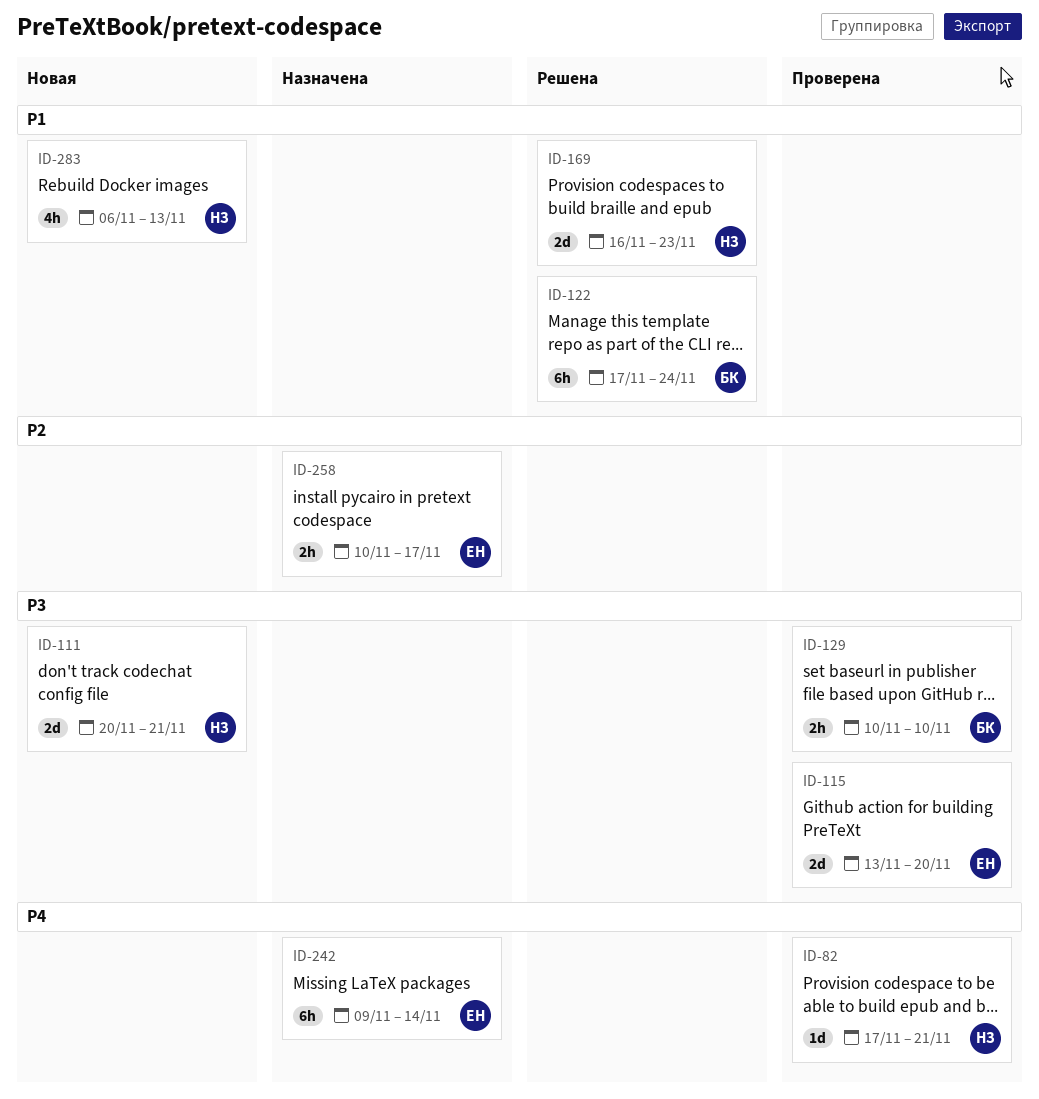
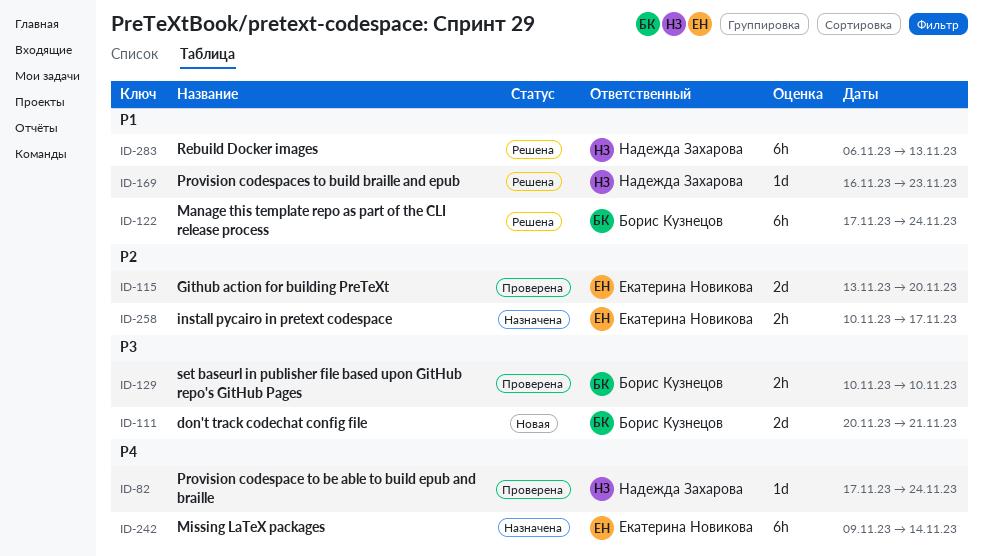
ID-82, due: Nov 21 -> Nov 24
ID-111, owner: Надежда Захарова -> Борис Кузнецов
ID-115, priority: P3 -> P2
ID-169, estimate: 2d -> 1d
ID-283, status: Новая -> Решена
ID-283, estimate: 4h -> 6h

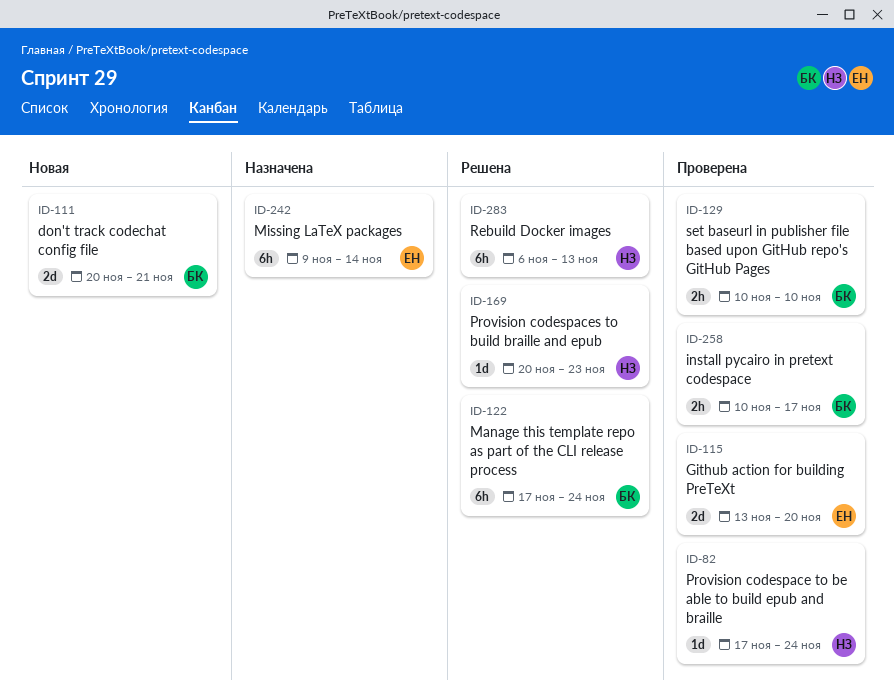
ID-169, start: Nov 16 -> Nov 20
ID-258, status: Назначена -> Проверена
ID-258, owner: Екатерина Новикова -> Борис Кузнецов

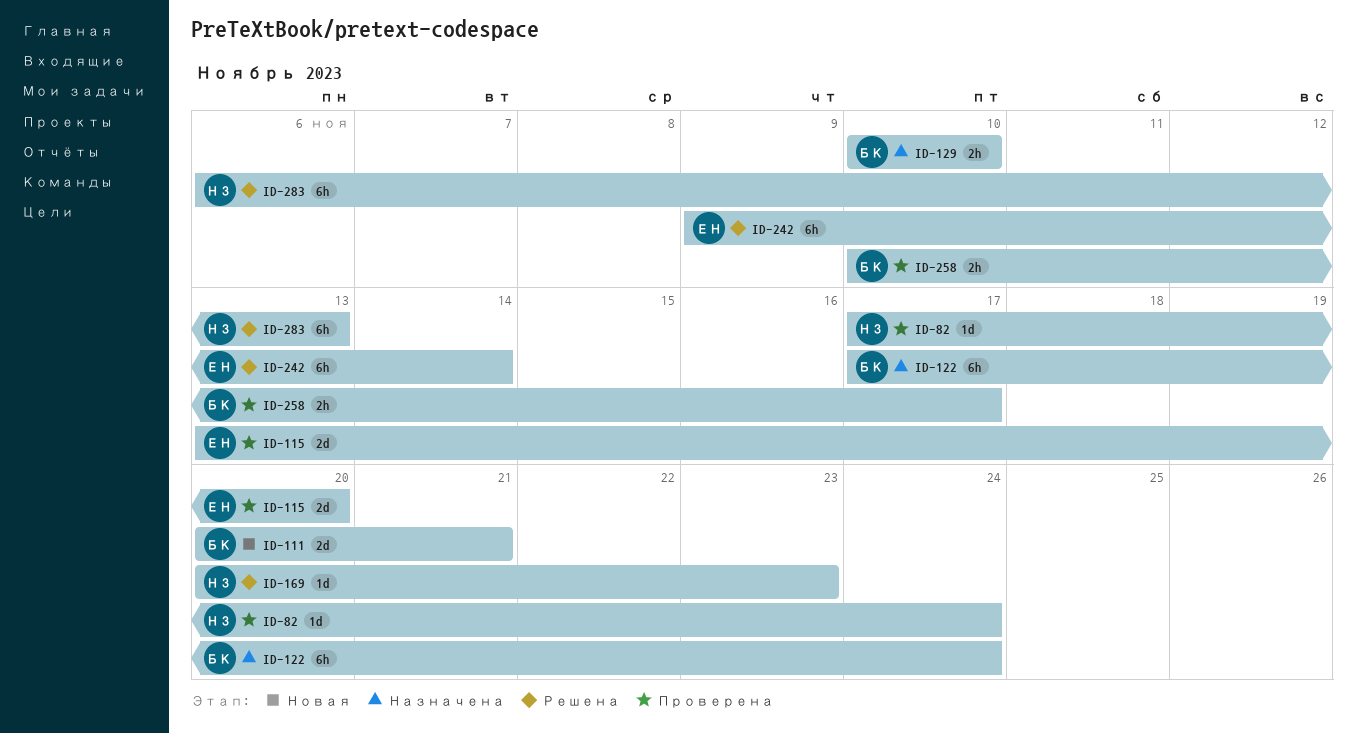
ID-122, status: Решена -> Назначена
ID-129, status: Проверена -> Назначена
ID-242, status: Назначена -> Решена

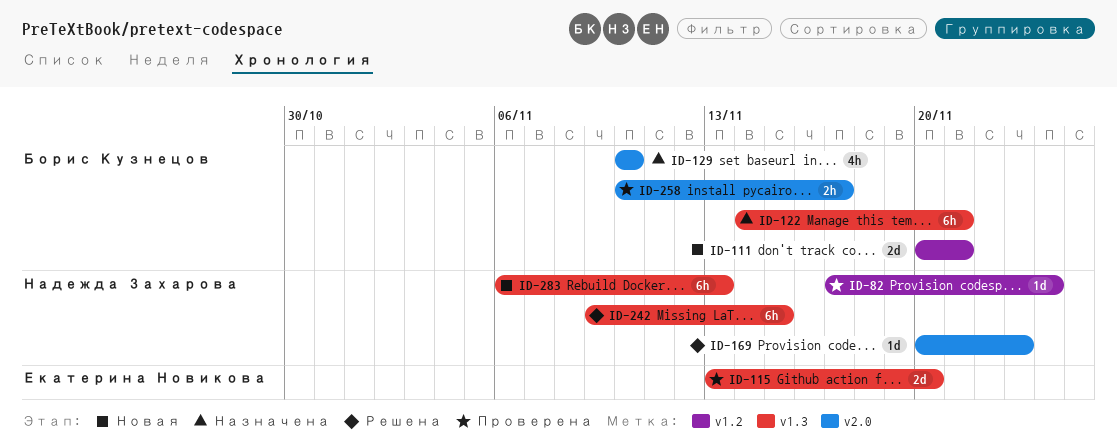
ID-122, start: Nov 17 -> Nov 14
ID-122, due: Nov 24 -> Nov 21
ID-129, estimate: 2h -> 4h
ID-242, owner: Екатерина Новикова -> Надежда Захарова
ID-242, due: Nov 14 -> Nov 15
ID-283, status: Решена -> Новая

